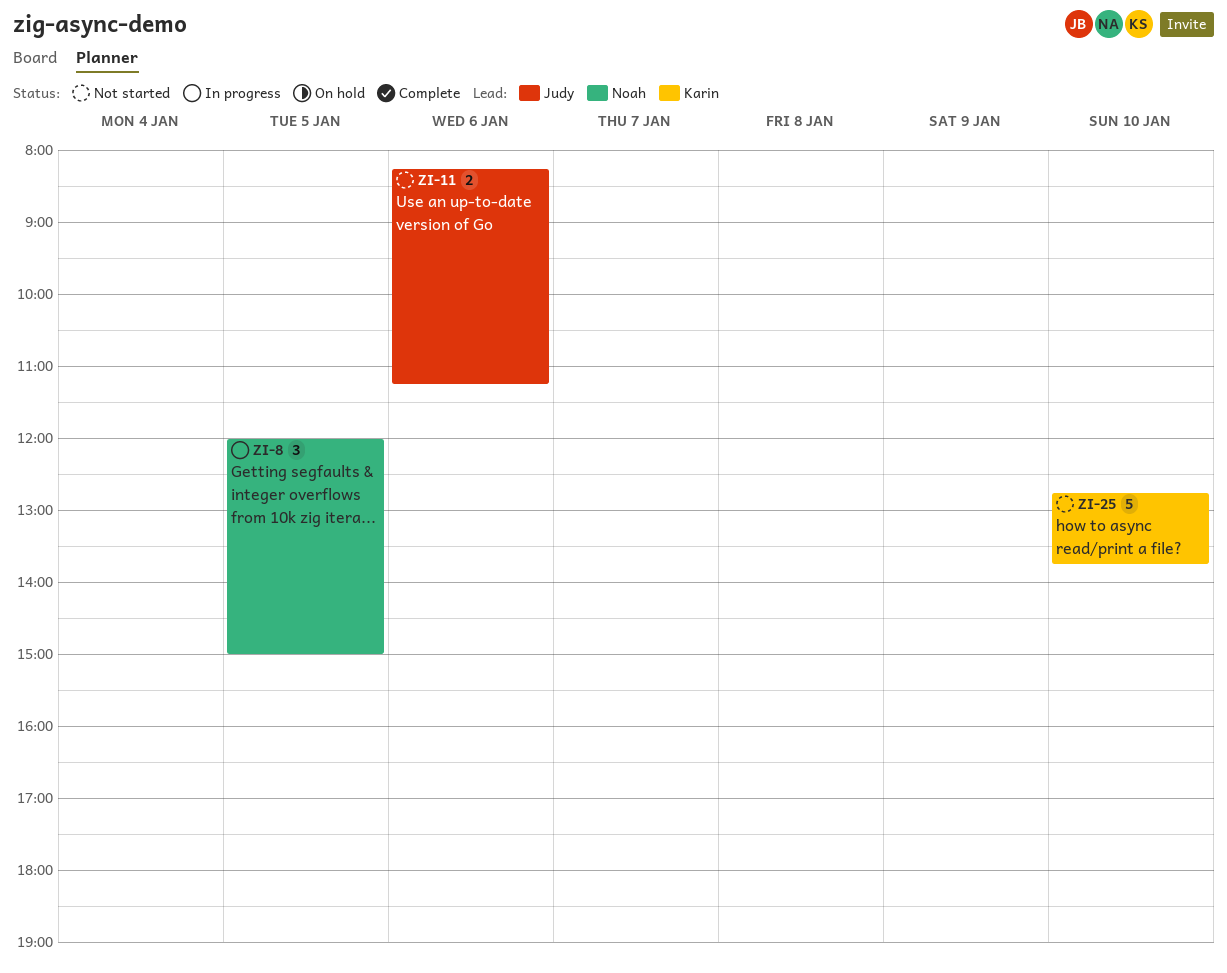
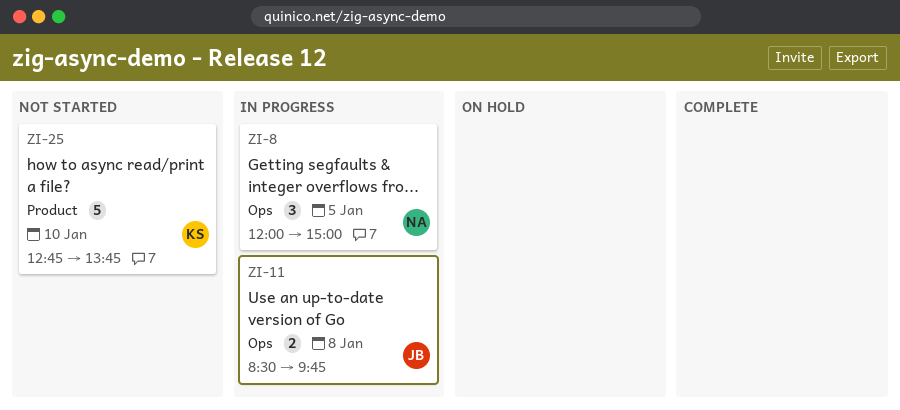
ZI-11, status: Not started -> In progress
ZI-11, day: Jan 6 -> Jan 8
ZI-11, begins: 08:15 -> 08:30
ZI-11, ends: 11:15 -> 09:45

